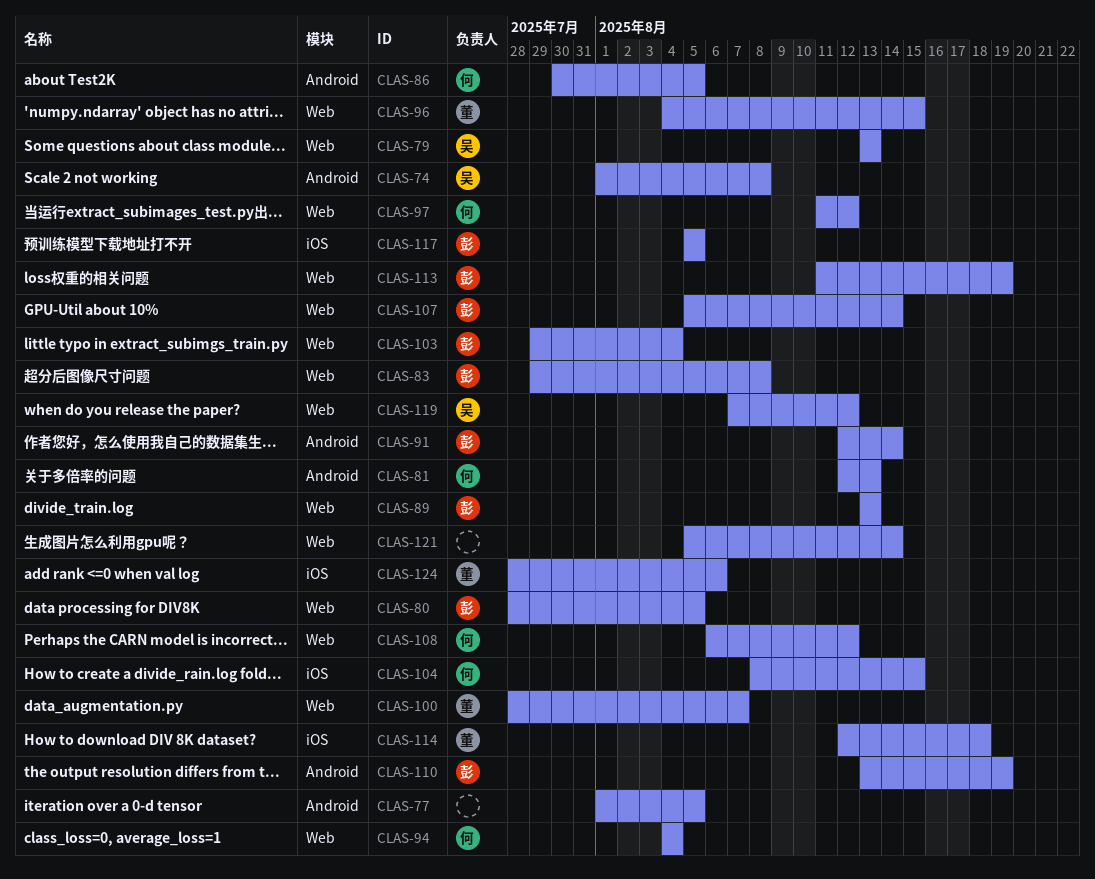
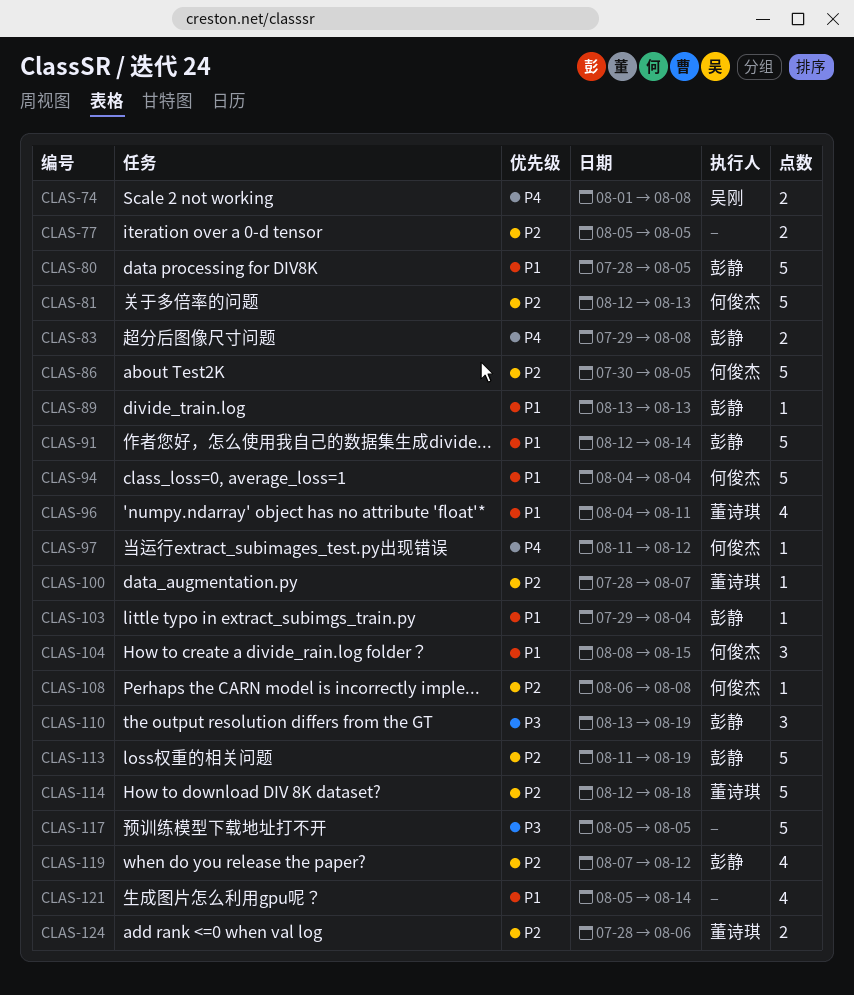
CLAS-77, start: Aug 1 -> Aug 5
CLAS-79: present -> none
CLAS-96, due: Aug 15 -> Aug 11
CLAS-107: present -> none
CLAS-108, due: Aug 12 -> Aug 8
CLAS-117, owner: 彭静 -> none
CLAS-119, owner: 吴刚 -> 彭静

